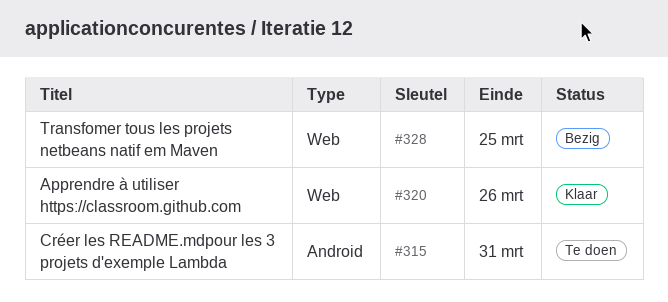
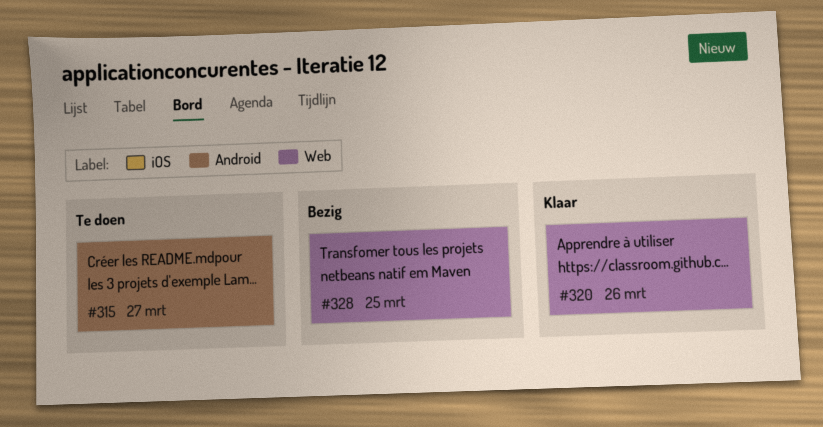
#315, due: Mar 31 -> Mar 27

